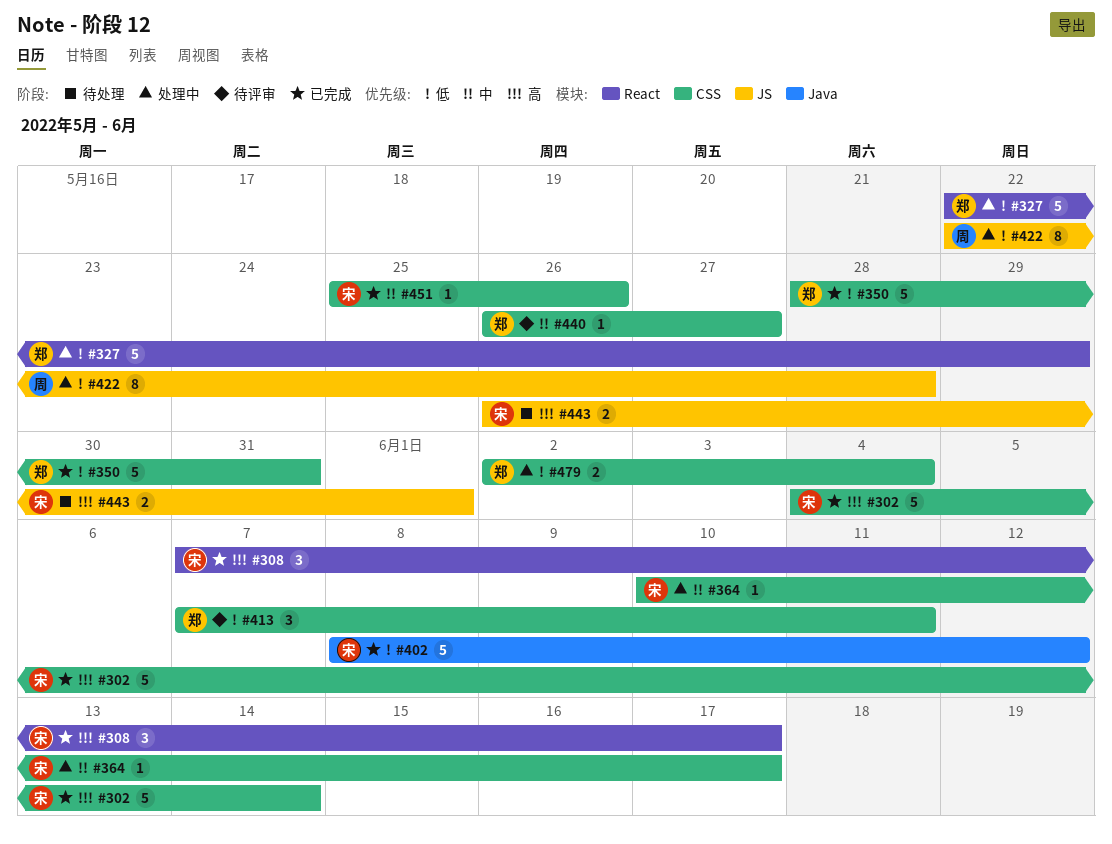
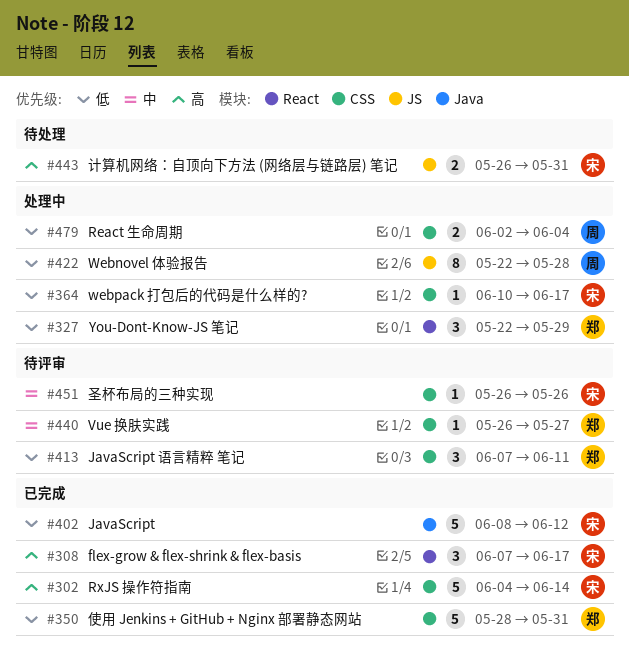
#327, estimate: 5 -> 3
#364, priority: 中 -> 低
#443, due: Jun 1 -> May 31
#451, status: 已完成 -> 待评审
#451, start: May 25 -> May 26
#479, owner: 郑 -> 周

